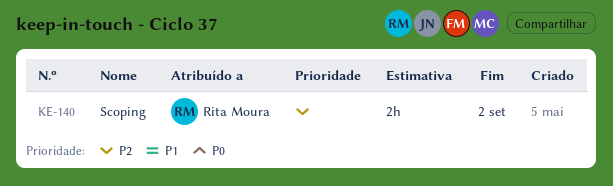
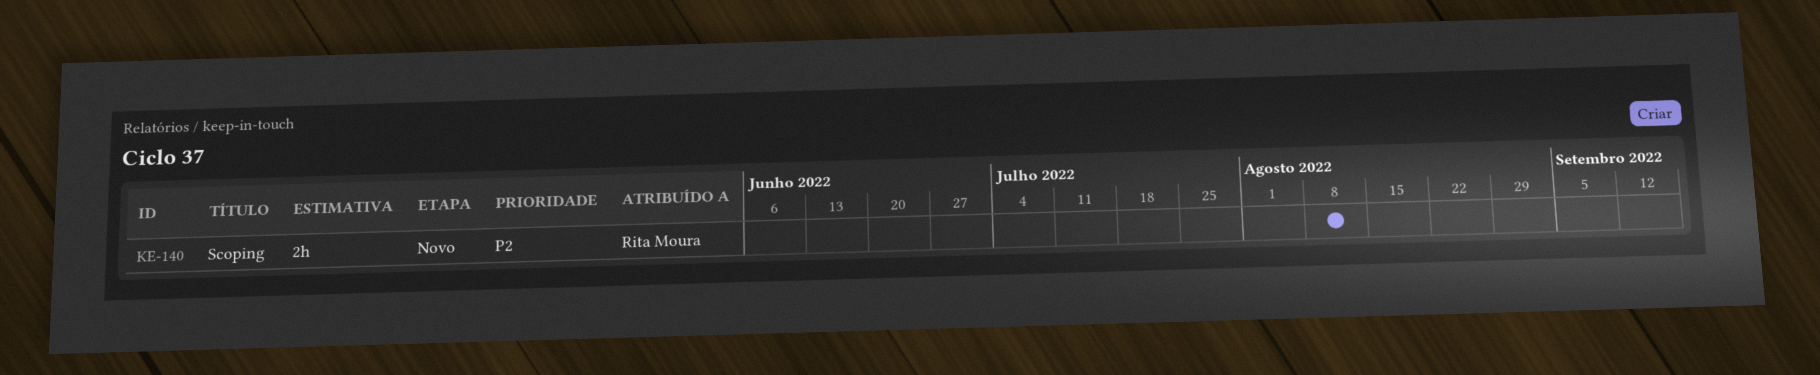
KE-140, due: Sep 2 -> Aug 12

